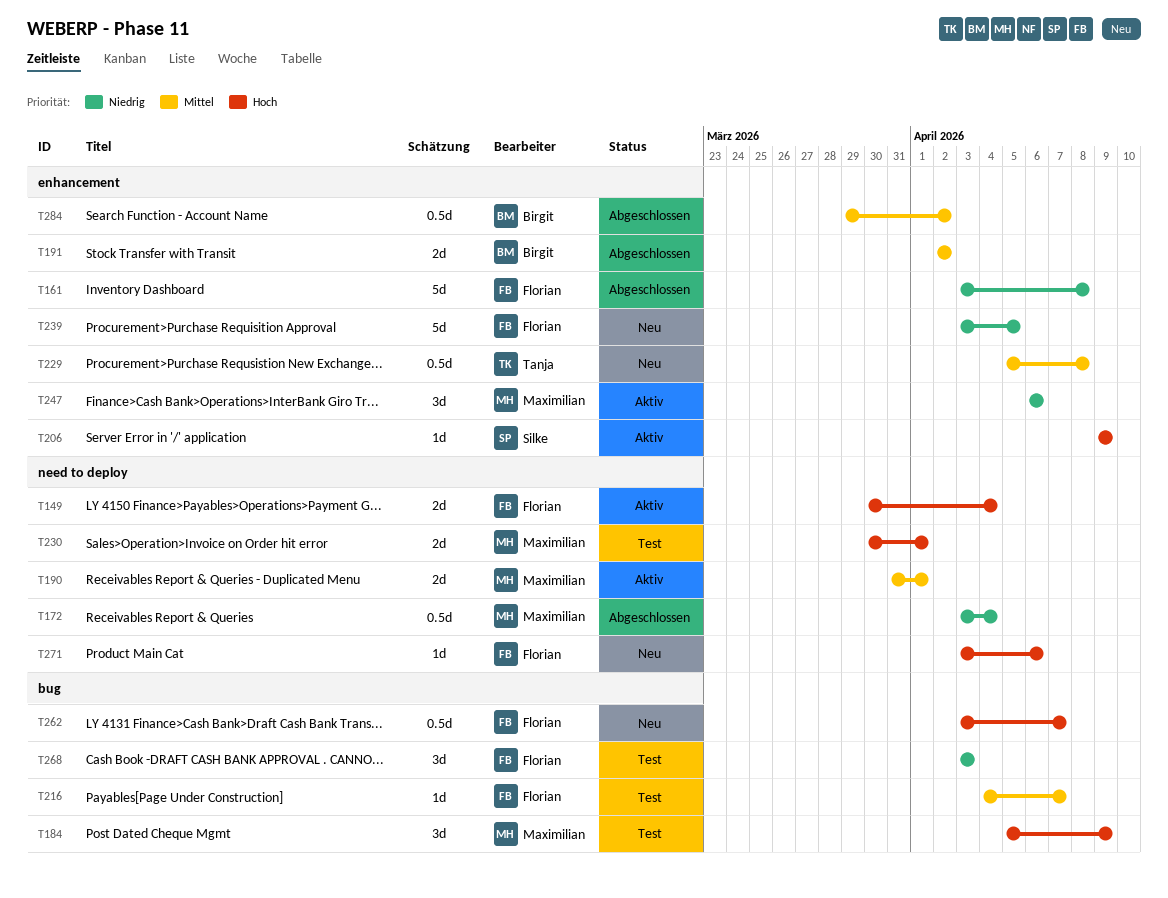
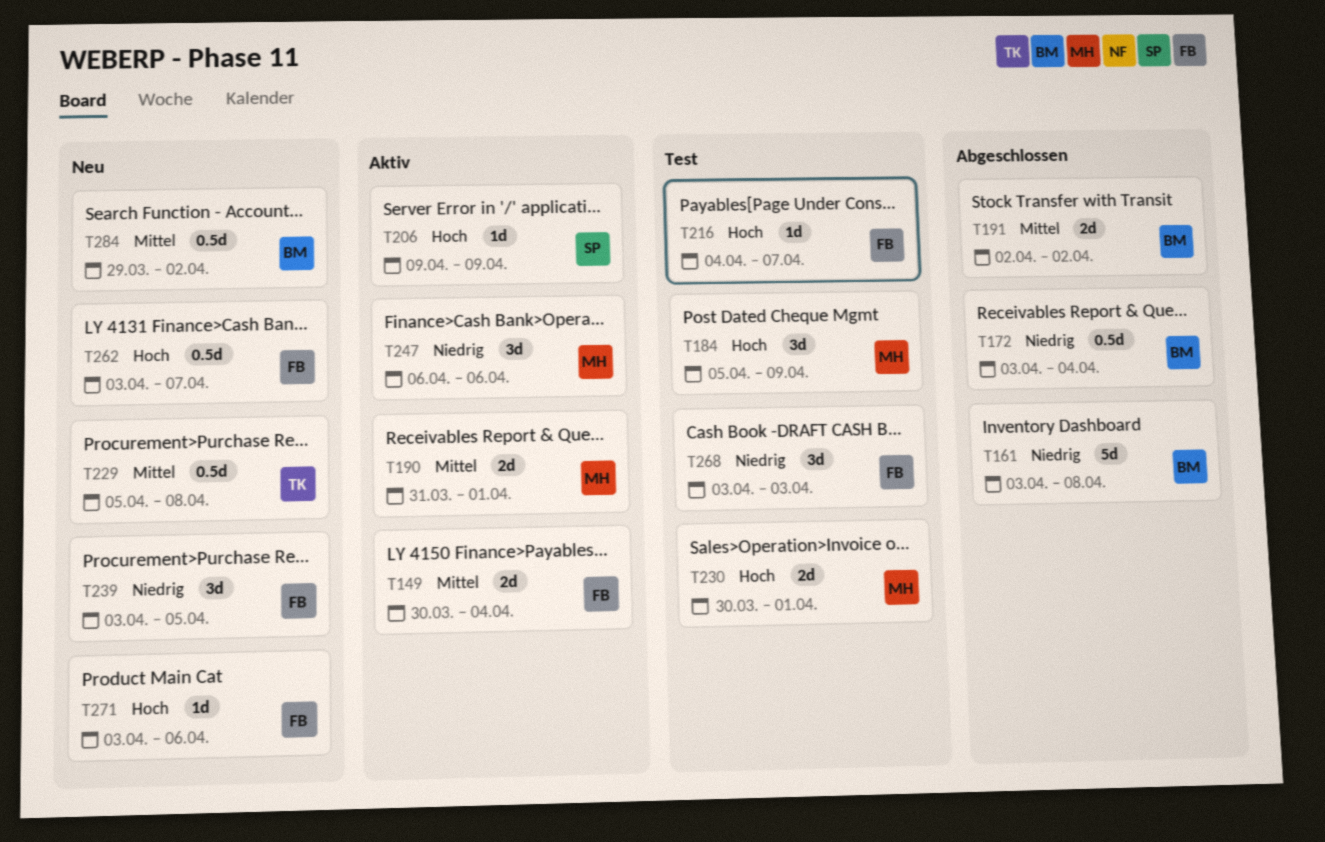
T149, priority: Hoch -> Mittel
T161, owner: Florian -> Birgit
T172, owner: Maximilian -> Birgit
T216, priority: Mittel -> Hoch
T239, estimate: 5d -> 3d
T284, status: Abgeschlossen -> Neu

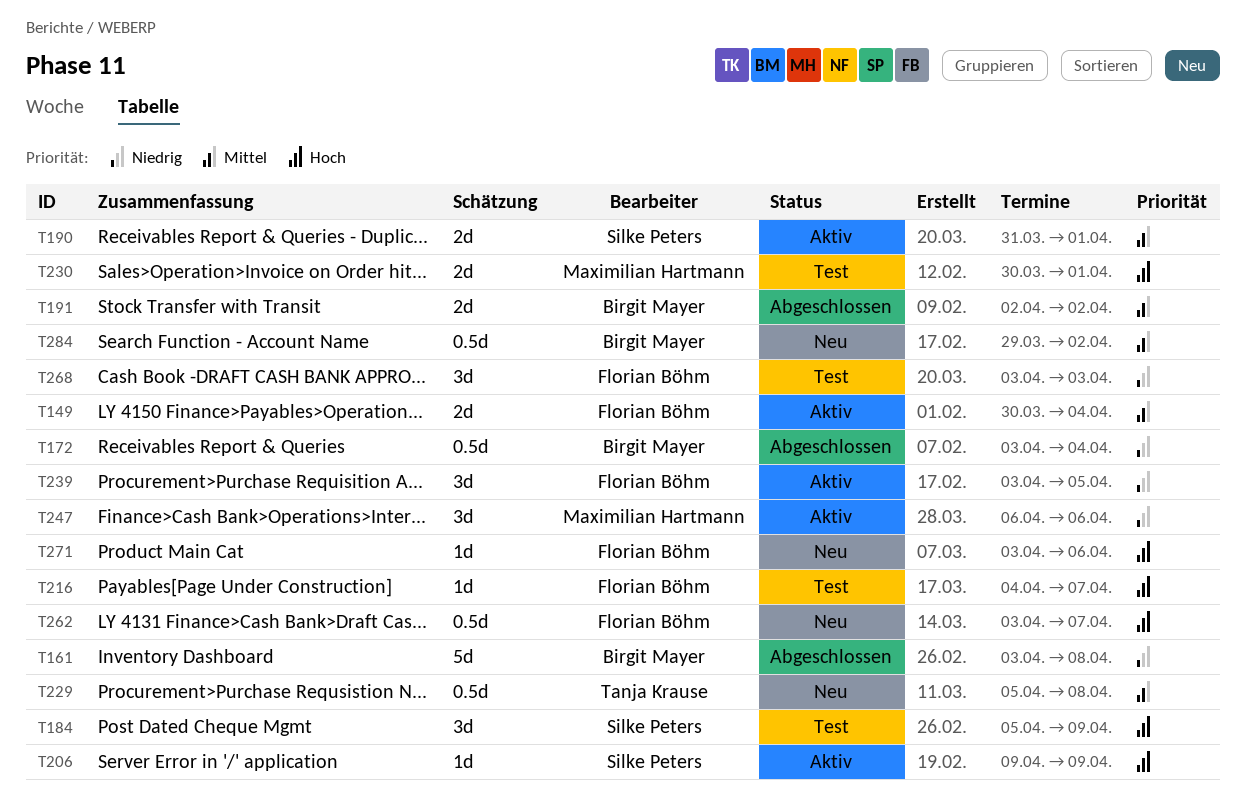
T184, owner: Maximilian Hartmann -> Silke Peters
T190, owner: Maximilian Hartmann -> Silke Peters
T239, status: Neu -> Aktiv

